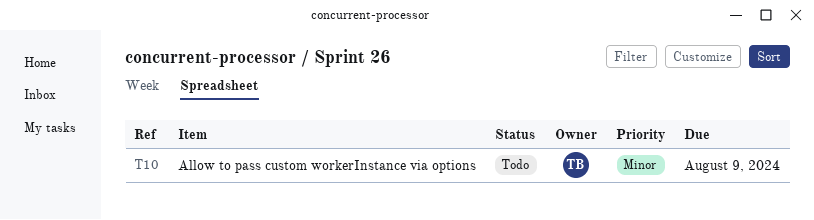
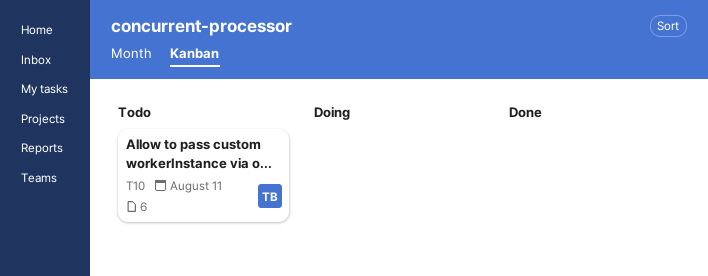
T10, due: Aug 9 -> Aug 11

